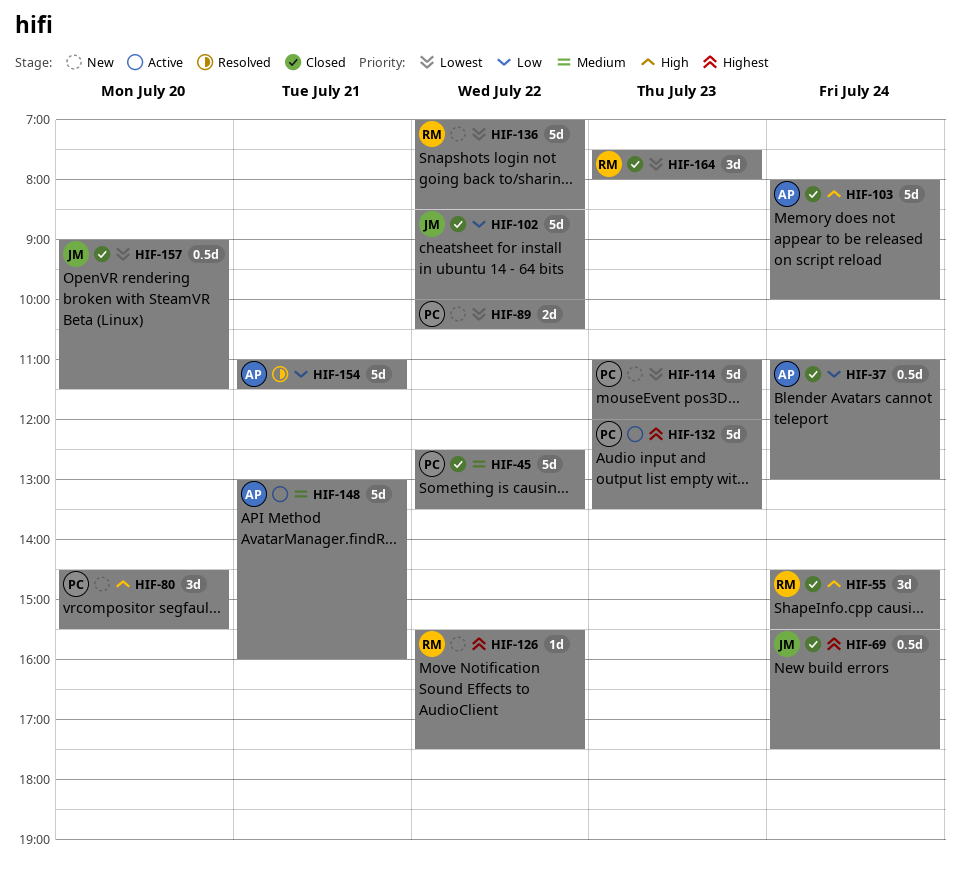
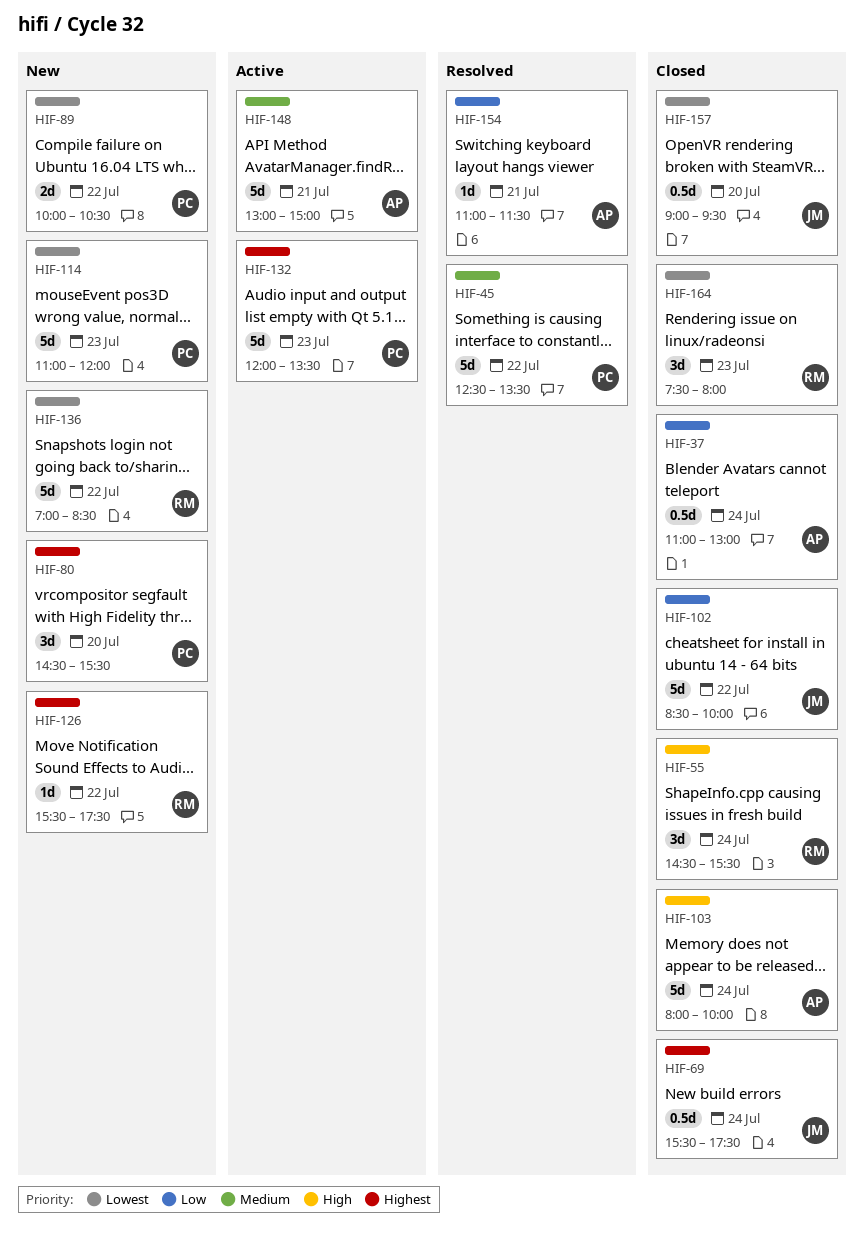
HIF-45, status: Closed -> Resolved
HIF-80, priority: High -> Highest
HIF-148, ends: 16:00 -> 15:00
HIF-154, estimate: 5d -> 1d
HIF-157, ends: 11:30 -> 09:30

